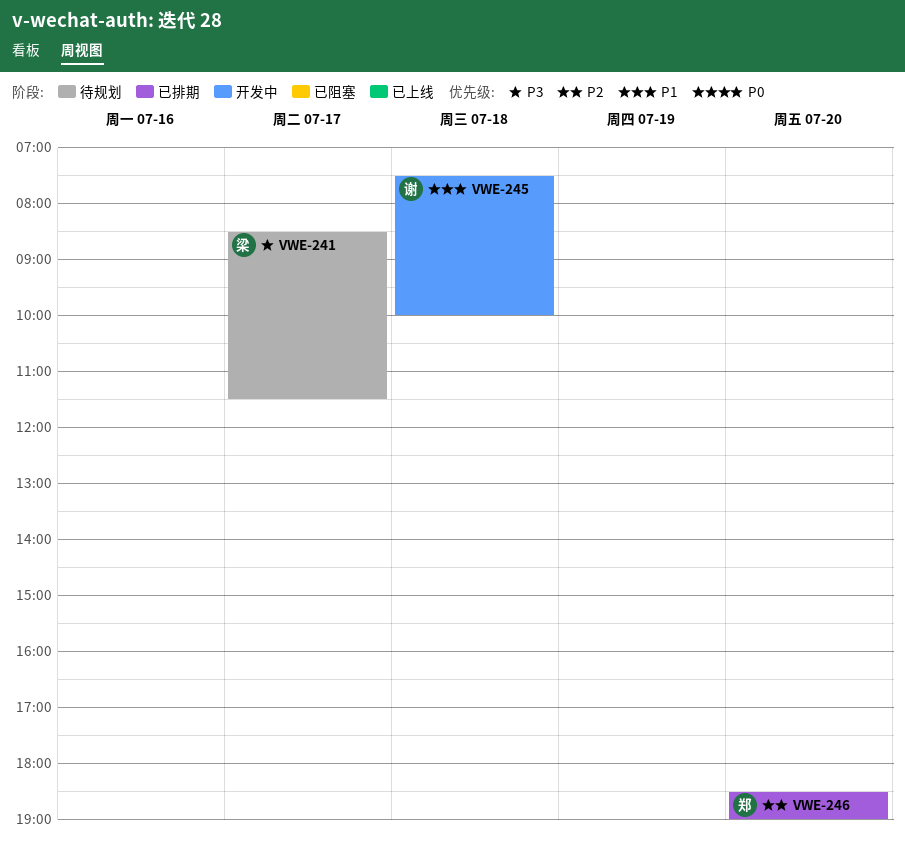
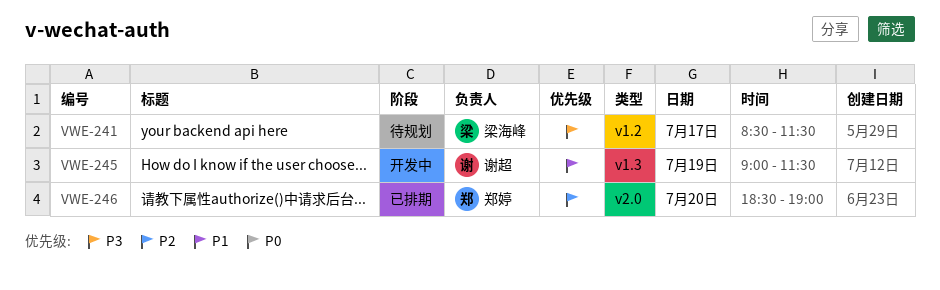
VWE-245, day: Jul 18 -> Jul 19
VWE-245, begins: 07:30 -> 09:00
VWE-245, ends: 10:00 -> 11:30

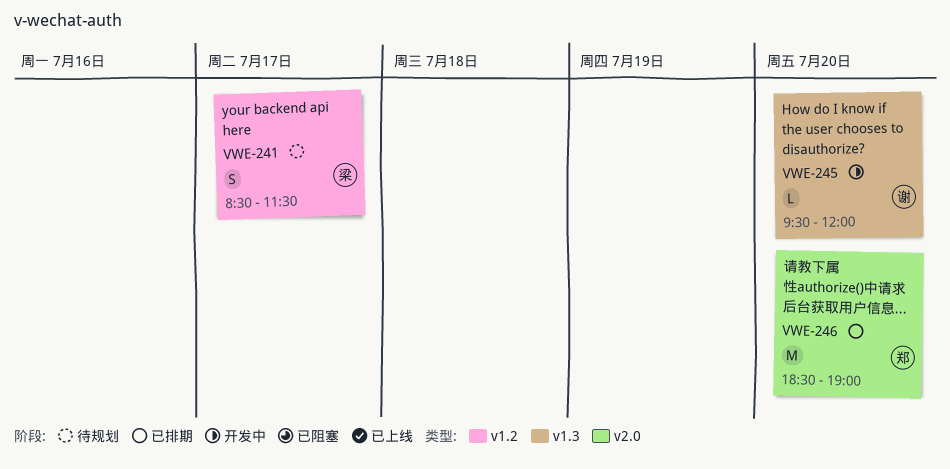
VWE-245, day: Jul 19 -> Jul 20
VWE-245, begins: 09:00 -> 09:30
VWE-245, ends: 11:30 -> 12:00

